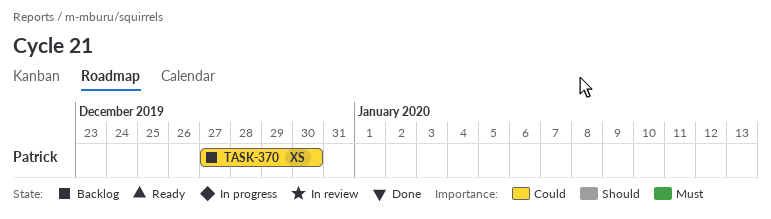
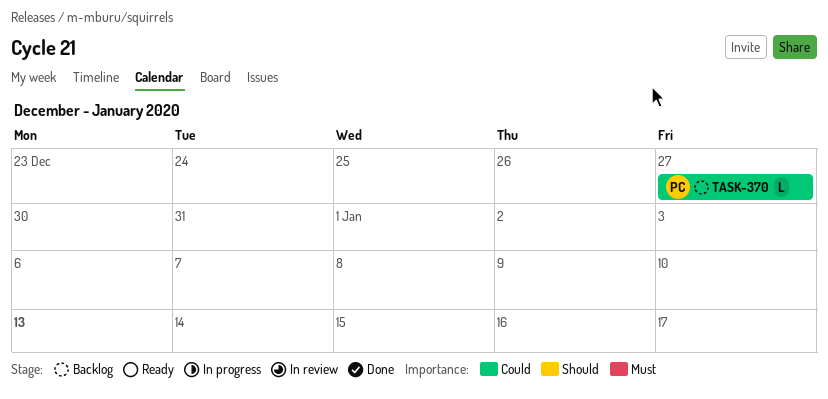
TASK-370, estimate: XS -> L
TASK-370, due: Dec 30 -> Dec 27

